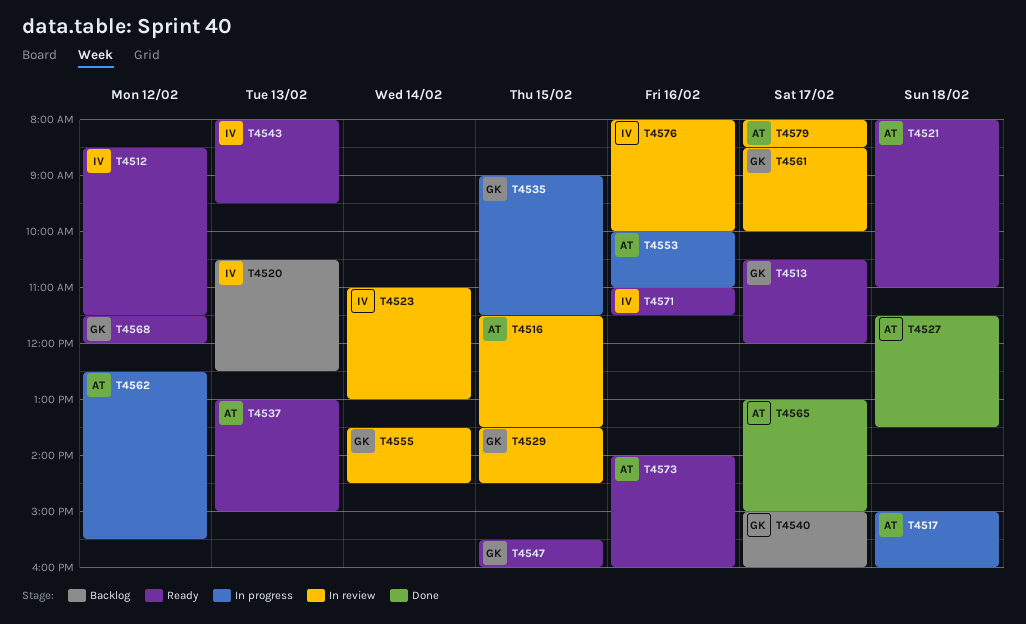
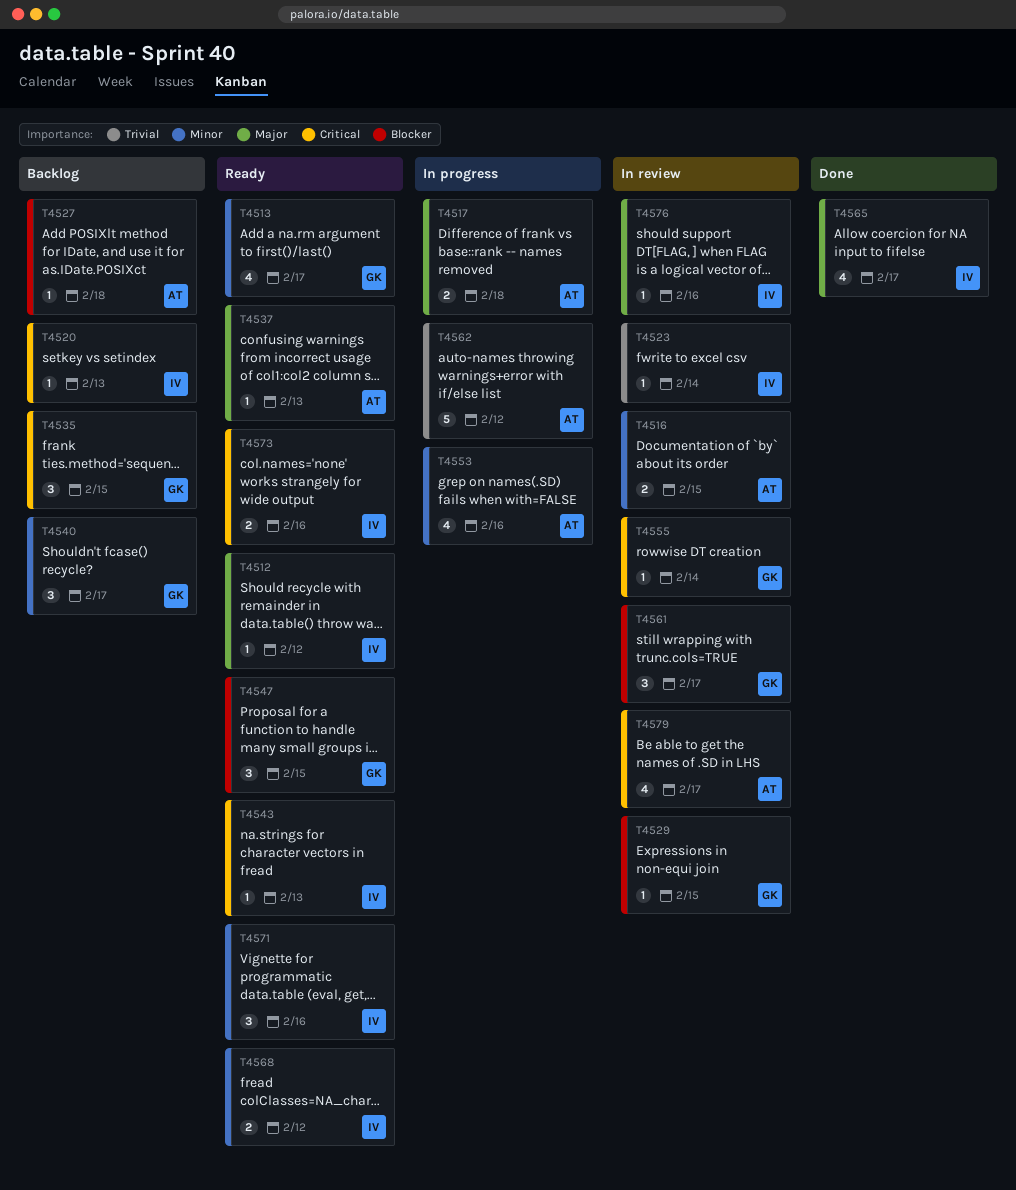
T4521: present -> none
T4527, status: Done -> Backlog
T4535, status: In progress -> Backlog
T4565, owner: AT -> IV
T4568, owner: GK -> IV
T4573, owner: AT -> IV

